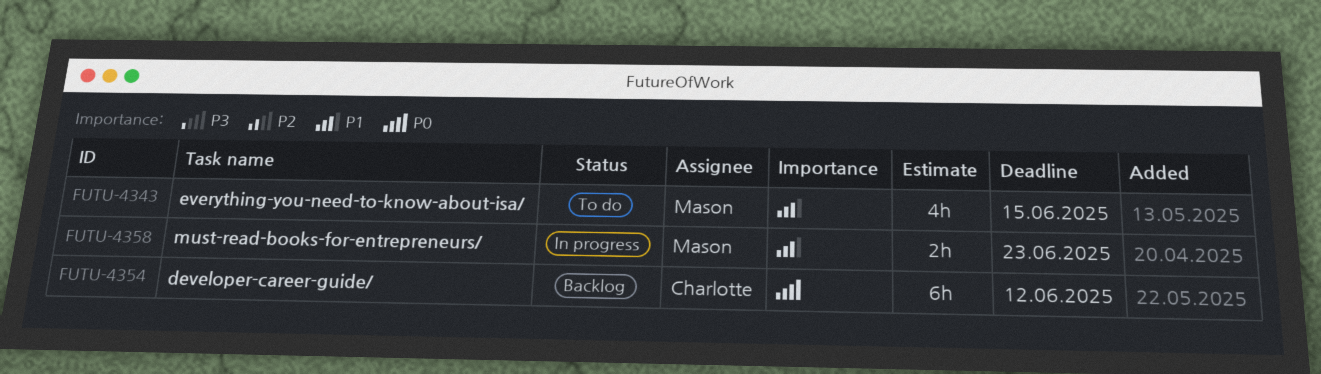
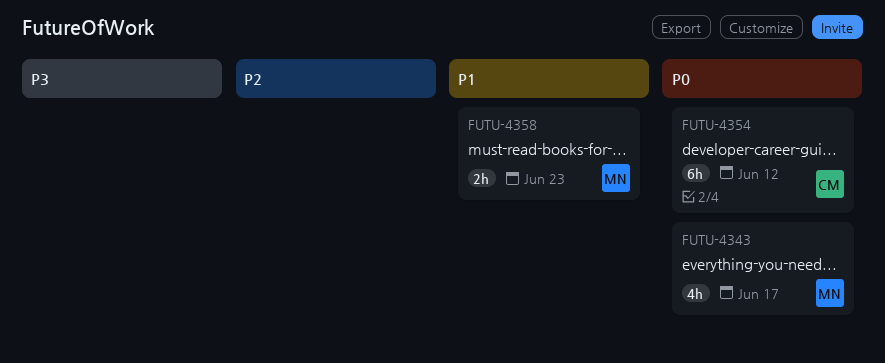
FUTU-4343, priority: P1 -> P0
FUTU-4343, due: Jun 15 -> Jun 17

